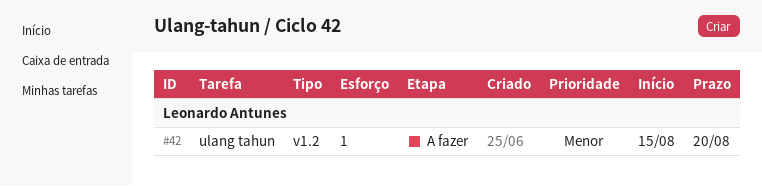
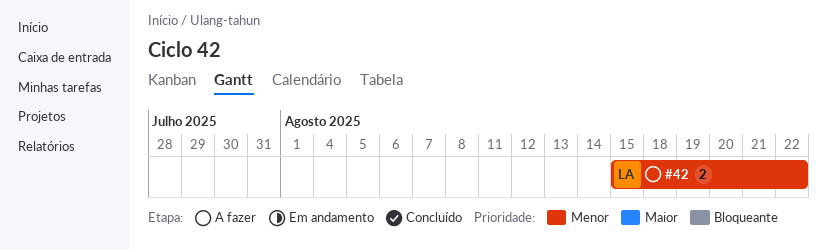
#42, estimate: 1 -> 2
#42, due: Aug 20 -> Aug 22

